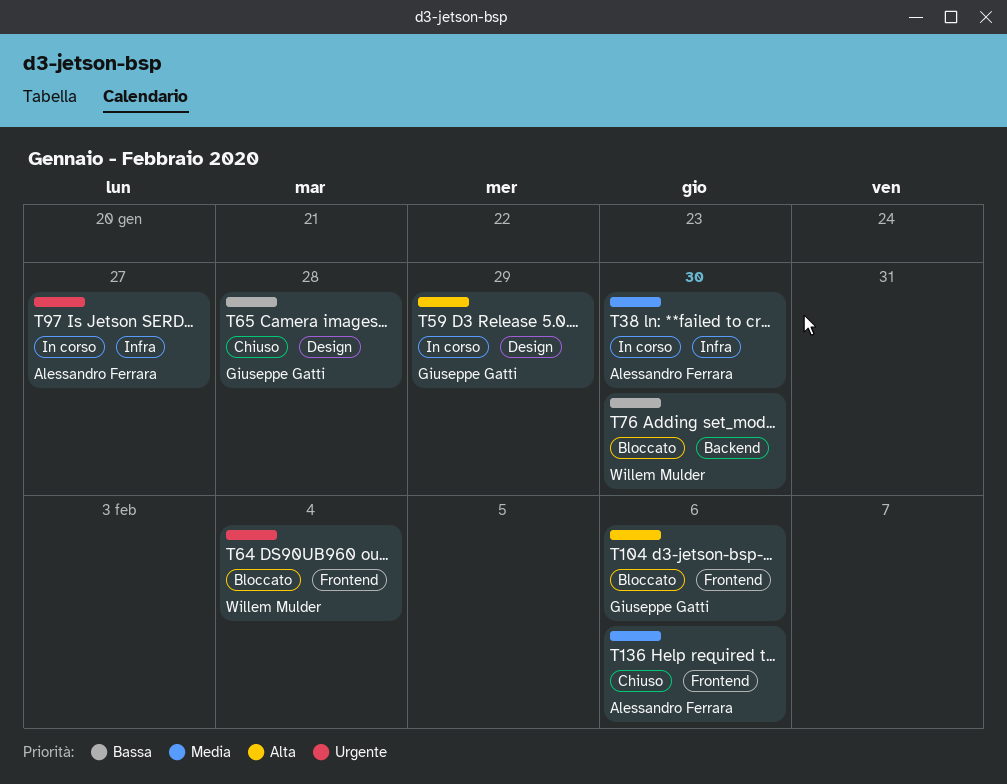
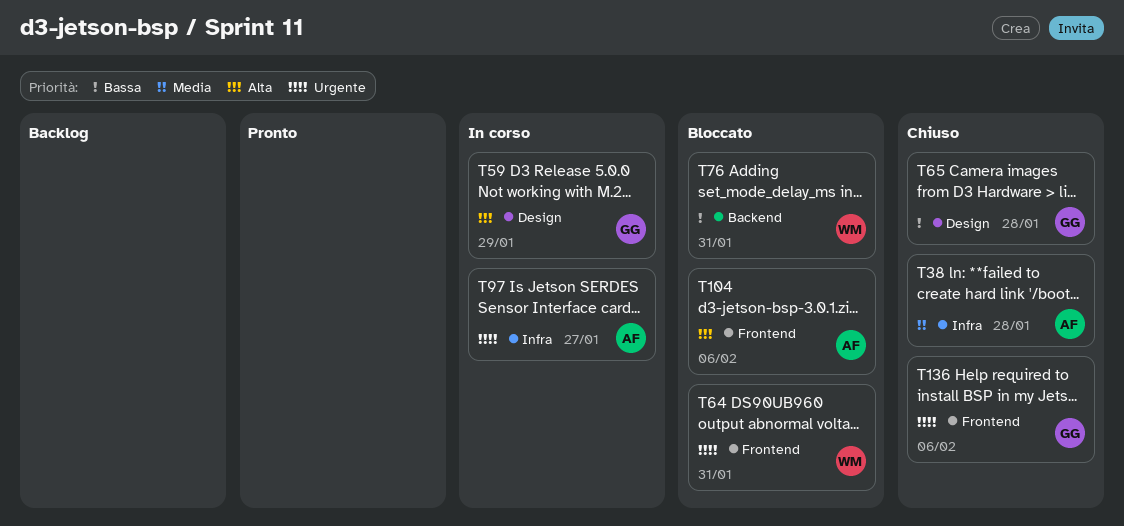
T38, status: In corso -> Chiuso
T38, due: Jan 30 -> Jan 28
T64, due: Feb 4 -> Jan 31
T76, due: Jan 30 -> Jan 31
T104, owner: Giuseppe Gatti -> Alessandro Ferrara
T136, owner: Alessandro Ferrara -> Giuseppe Gatti
T136, priority: Media -> Urgente

